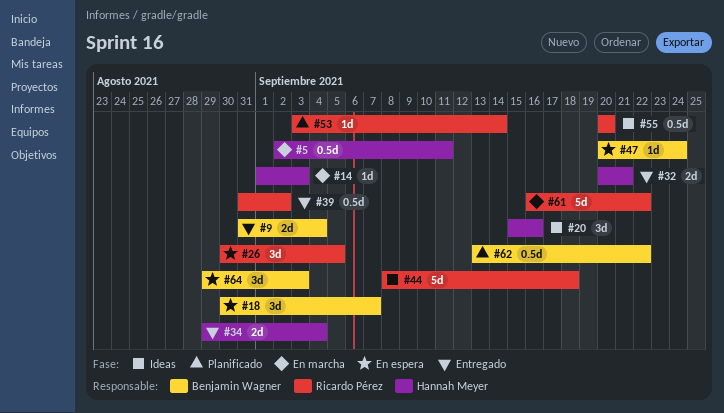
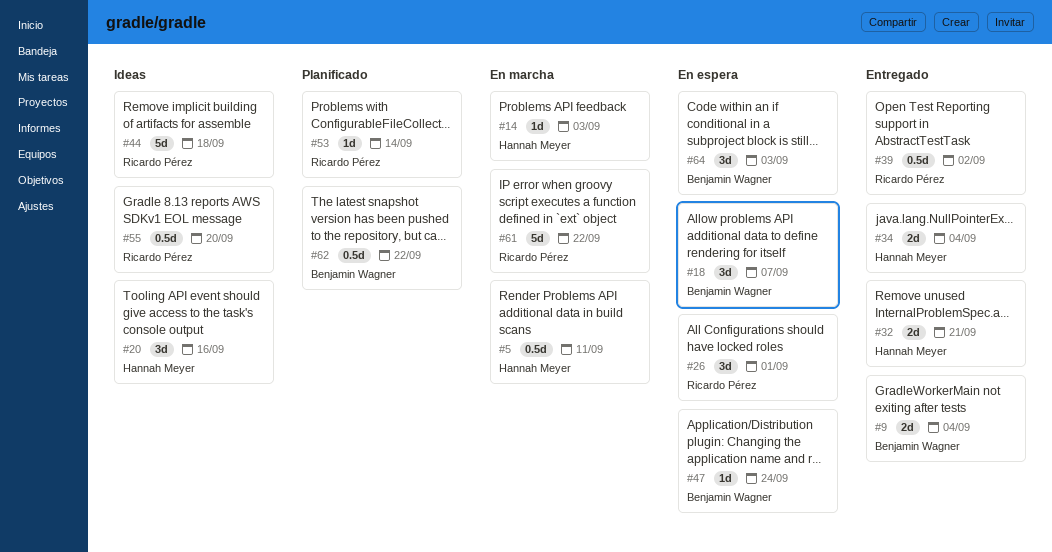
#26, due: Sep 5 -> Sep 1

